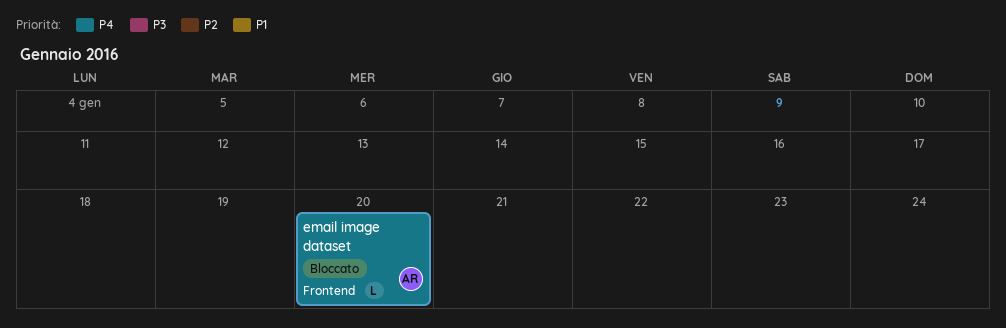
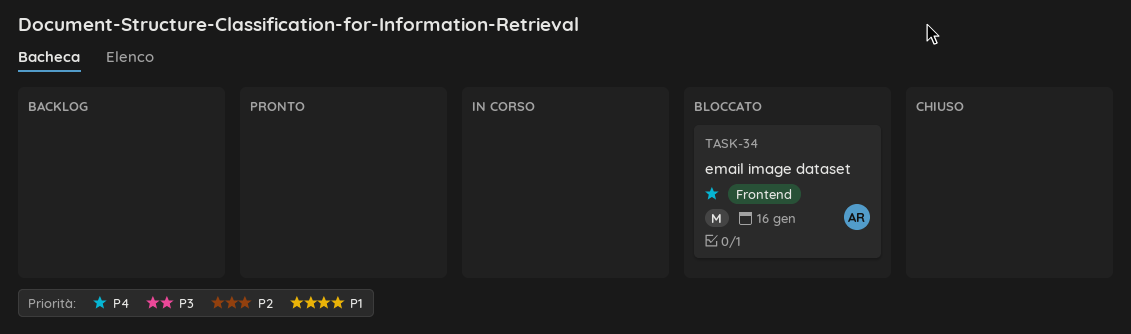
email image dataset, estimate: L -> M
email image dataset, due: Jan 20 -> Jan 16

